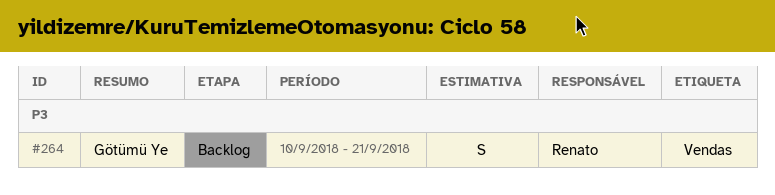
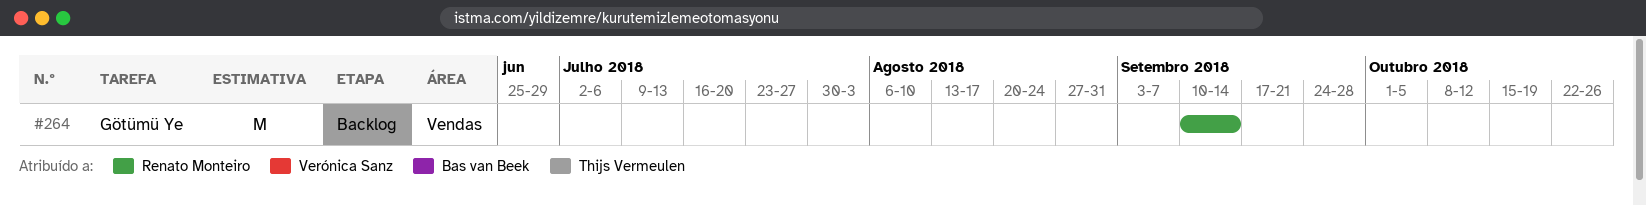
#264, estimate: S -> M
#264, due: Sep 21 -> Sep 14

